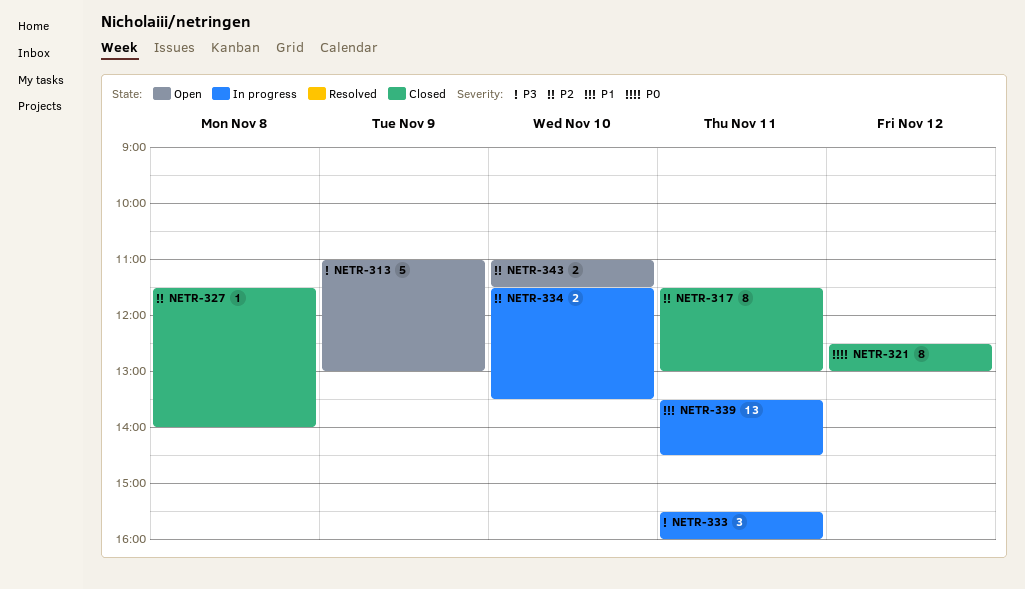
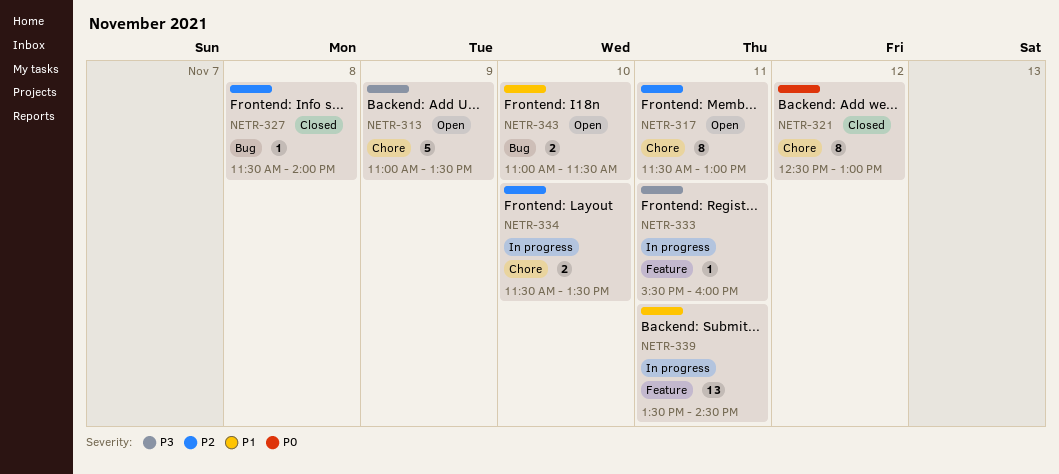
NETR-313, ends: 13:00 -> 13:30
NETR-317, status: Closed -> Open
NETR-333, estimate: 3 -> 1
NETR-343, priority: P2 -> P1

